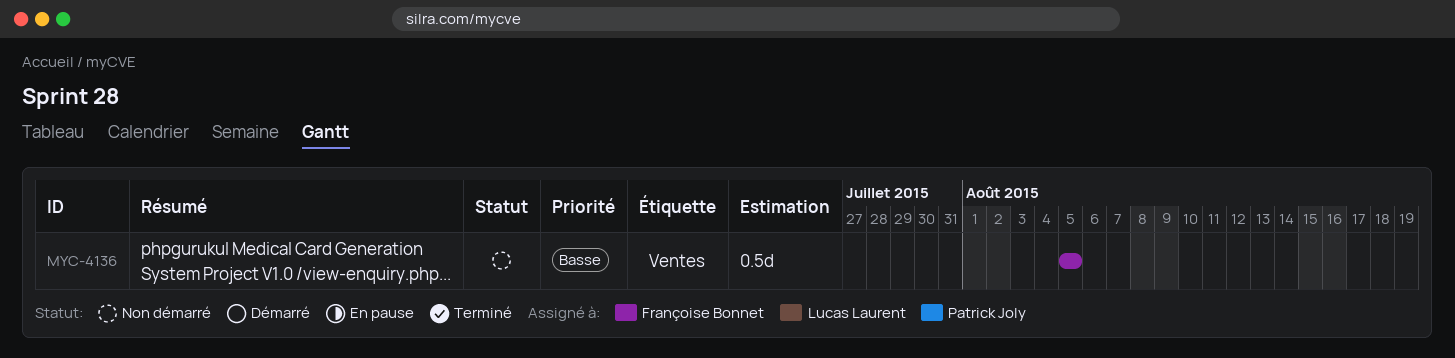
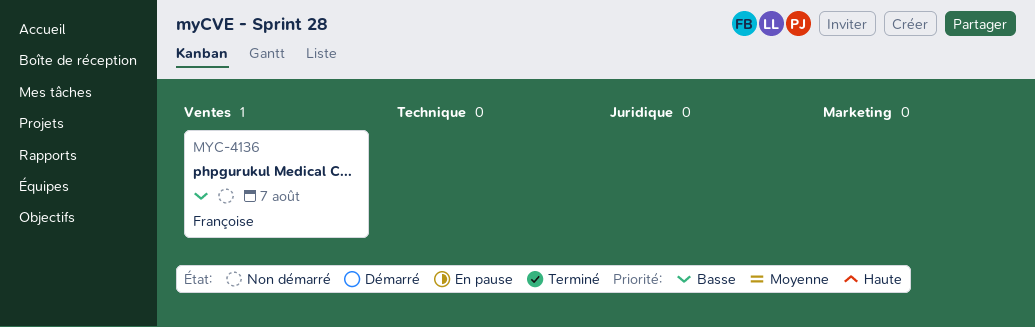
MYC-4136, due: Aug 5 -> Aug 7

